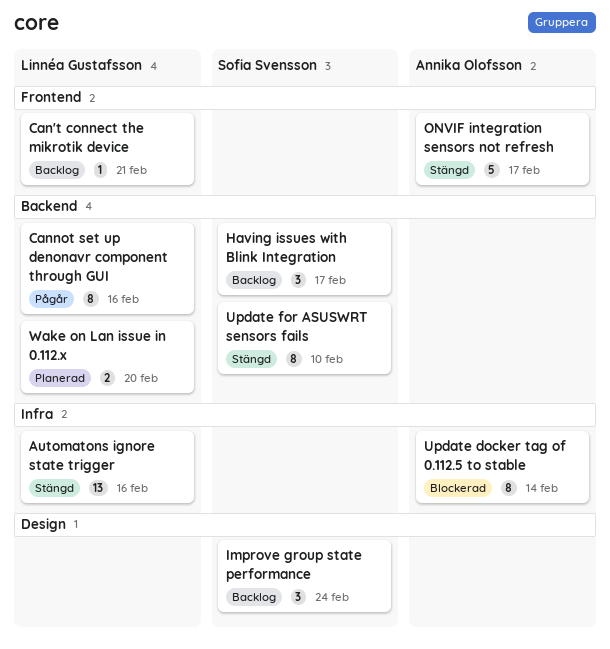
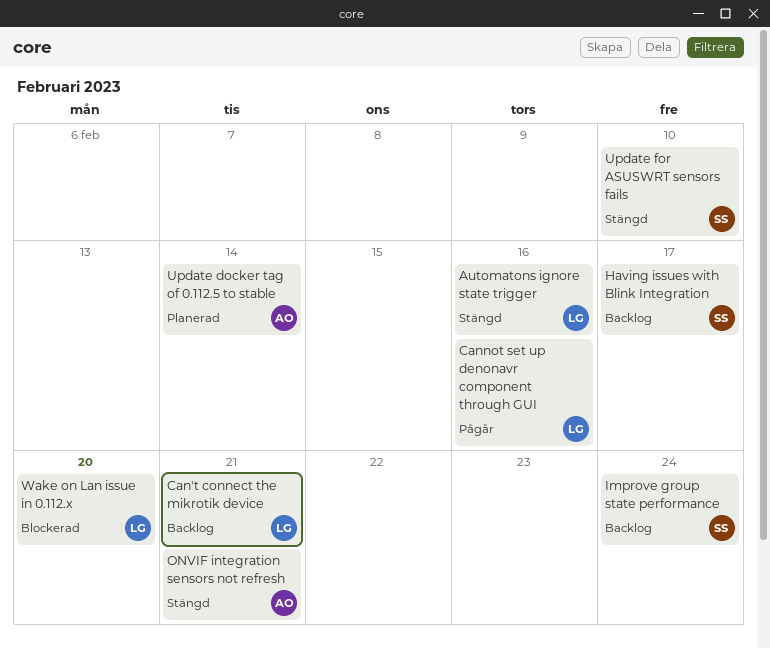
ONVIF integration sensors not refresh, due: Feb 17 -> Feb 21
Update docker tag of 0.112.5 to stable, status: Blockerad -> Planerad
Wake on Lan issue in 0.112.x, status: Planerad -> Blockerad

